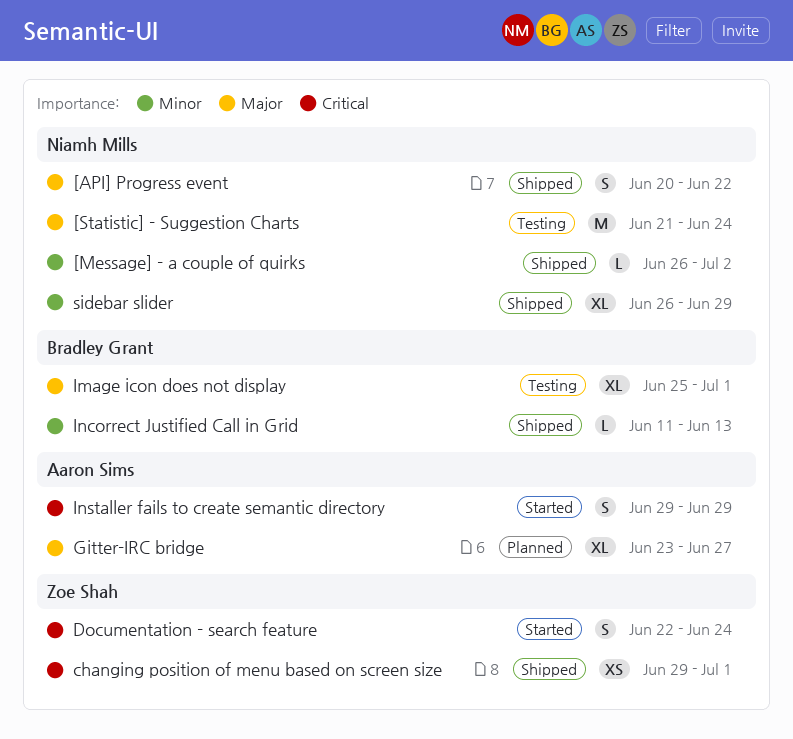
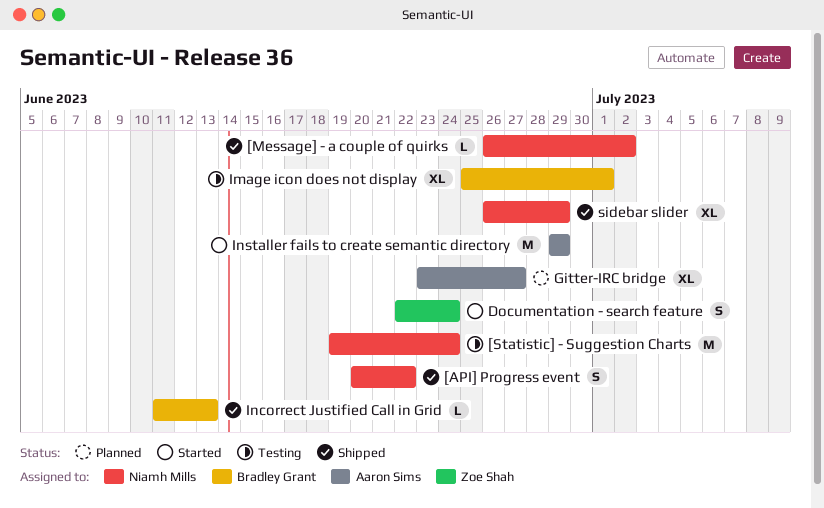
[Statistic] - Suggestion Charts, start: Jun 21 -> Jun 19
changing position of menu based on screen size: present -> none
Installer fails to create semantic directory, estimate: S -> M

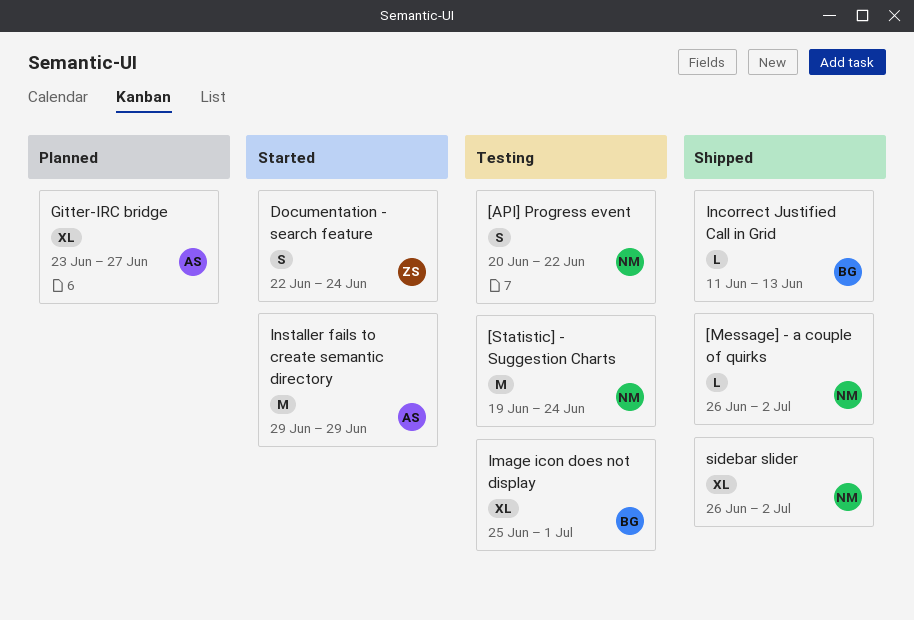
[API] Progress event, status: Shipped -> Testing
sidebar slider, due: Jun 29 -> Jul 2

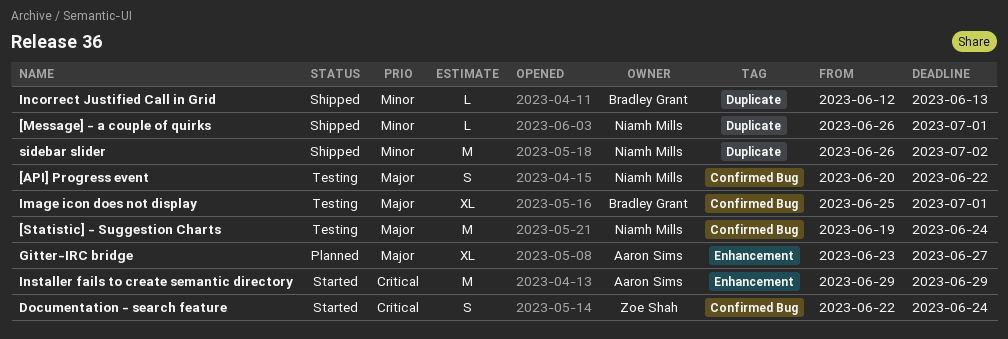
[Message] - a couple of quirks, due: Jul 2 -> Jul 1
Incorrect Justified Call in Grid, start: Jun 11 -> Jun 12
sidebar slider, estimate: XL -> M

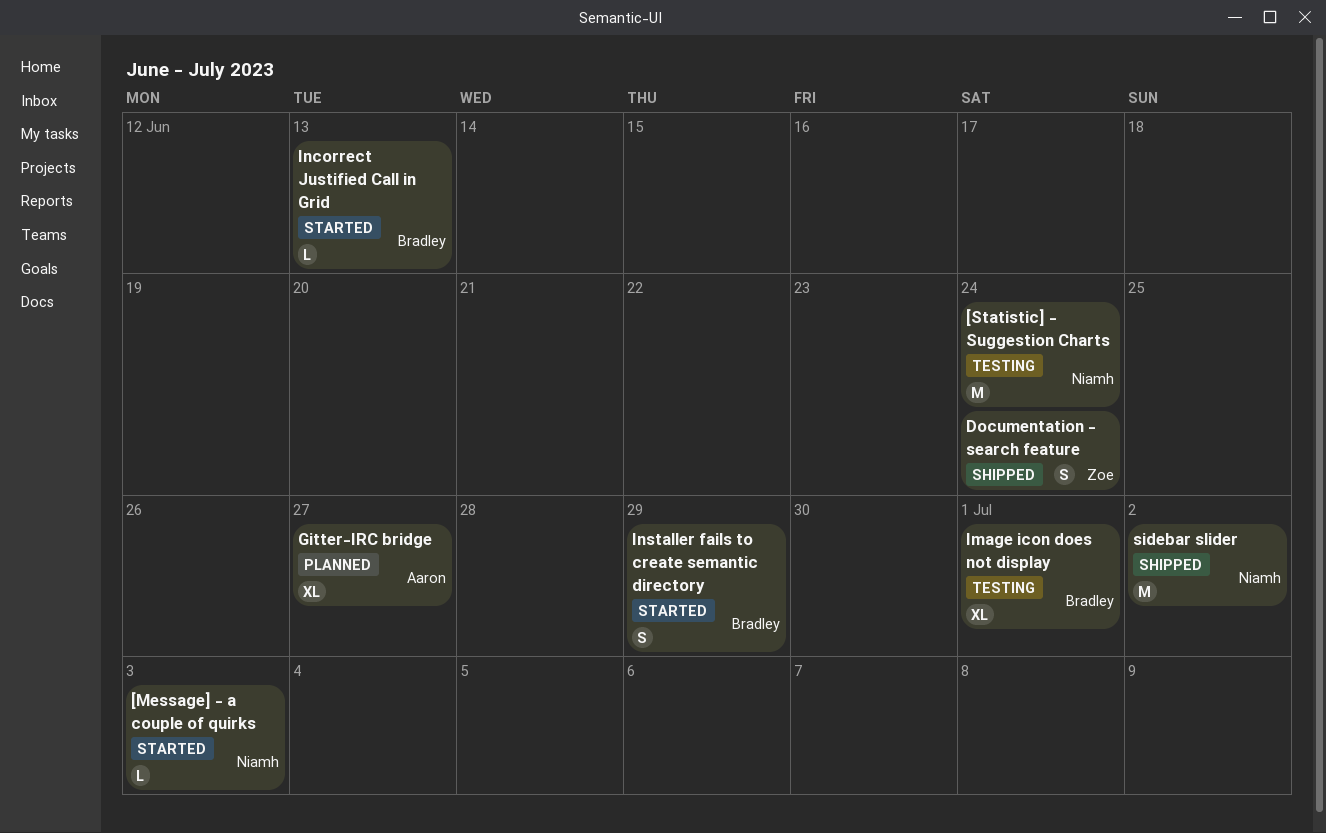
[API] Progress event: present -> none
[Message] - a couple of quirks, status: Shipped -> Started
[Message] - a couple of quirks, due: Jul 1 -> Jul 3
Documentation - search feature, status: Started -> Shipped
Incorrect Justified Call in Grid, status: Shipped -> Started
Installer fails to create semantic directory, owner: Aaron Sims -> Bradley Grant
Installer fails to create semantic directory, estimate: M -> S

